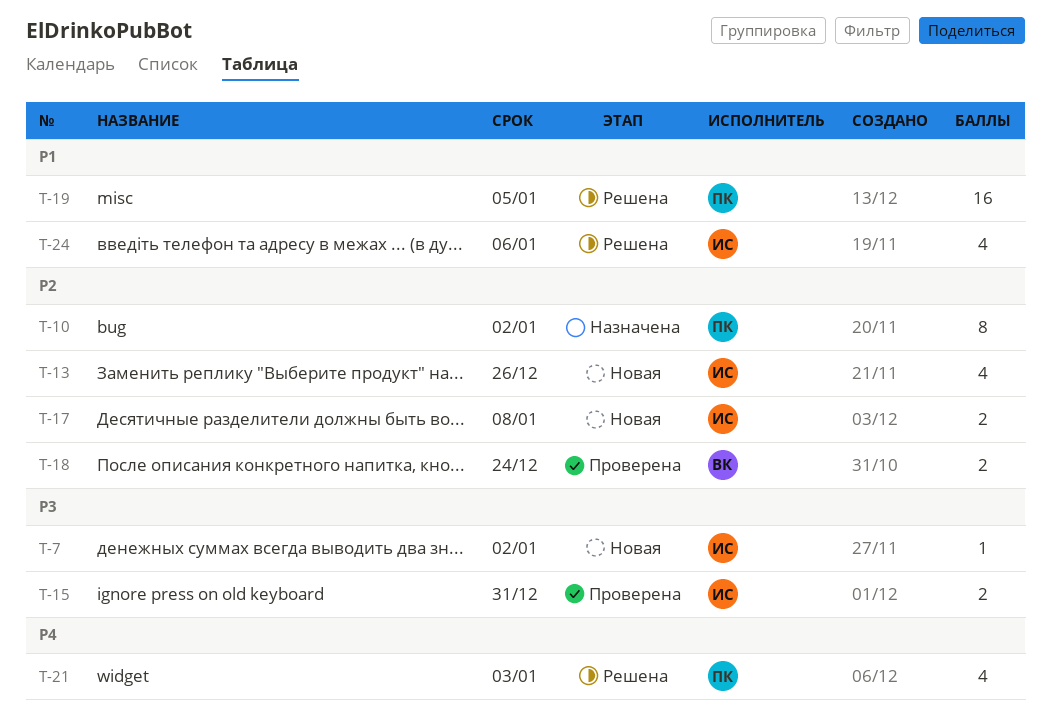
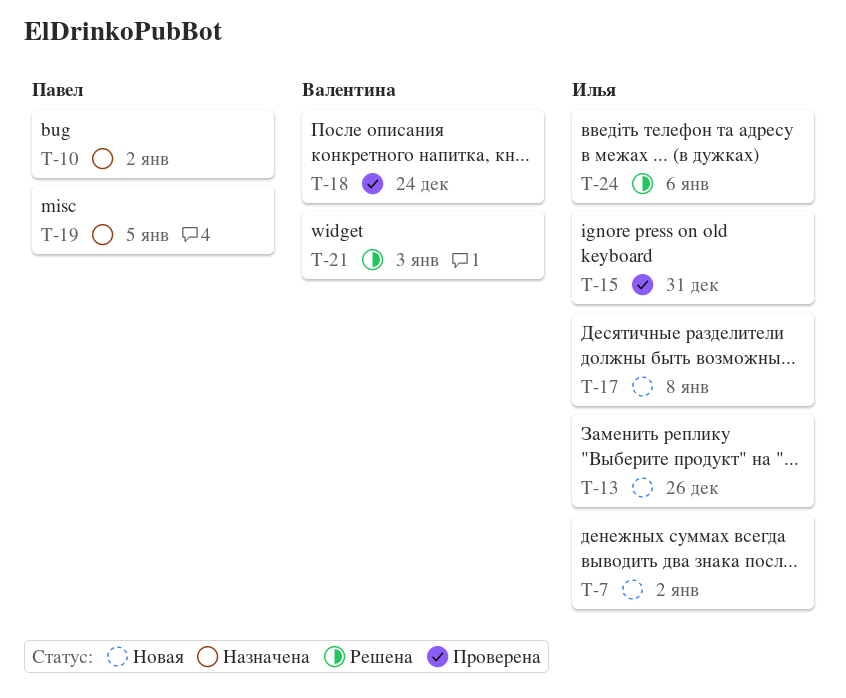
T-19, status: Решена -> Назначена
T-21, owner: Павел -> Валентина

